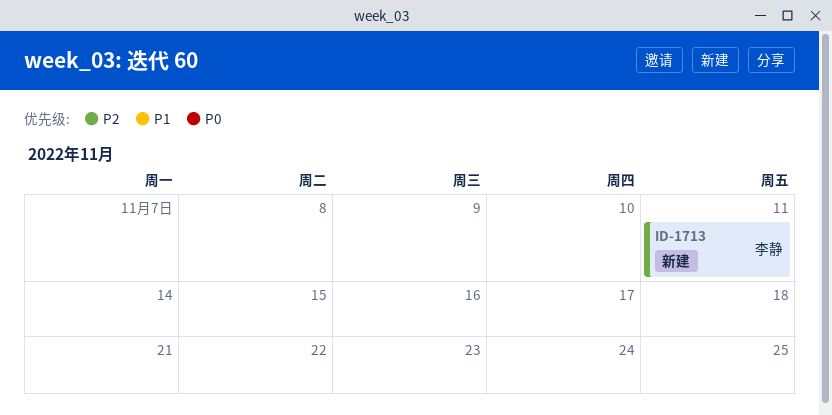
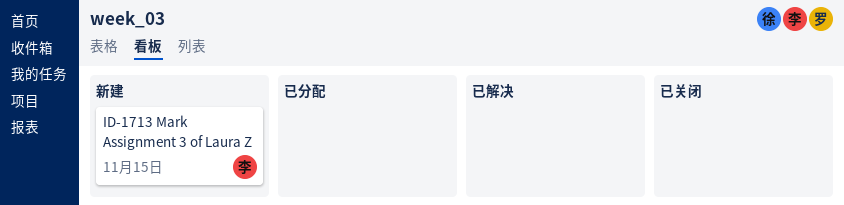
ID-1713, due: Nov 11 -> Nov 15

